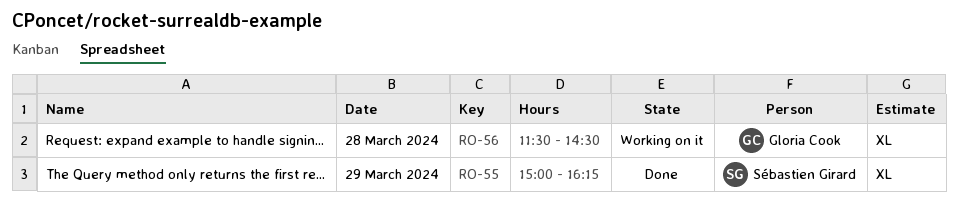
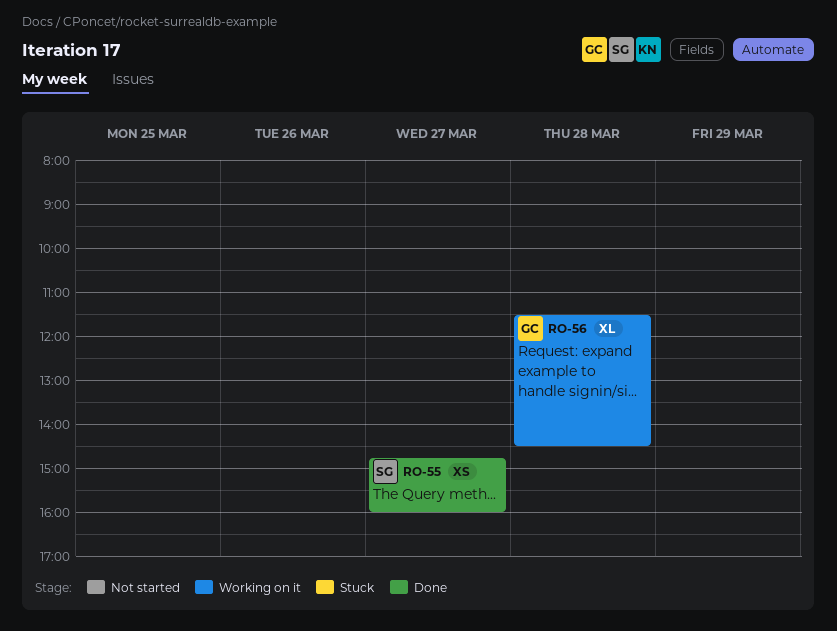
RO-55, estimate: XL -> XS
RO-55, day: Mar 29 -> Mar 27
RO-55, begins: 15:00 -> 14:45
RO-55, ends: 16:15 -> 16:00

